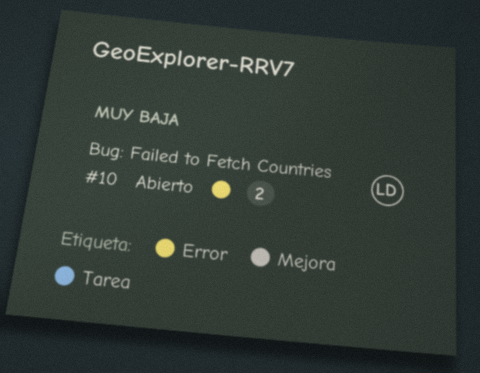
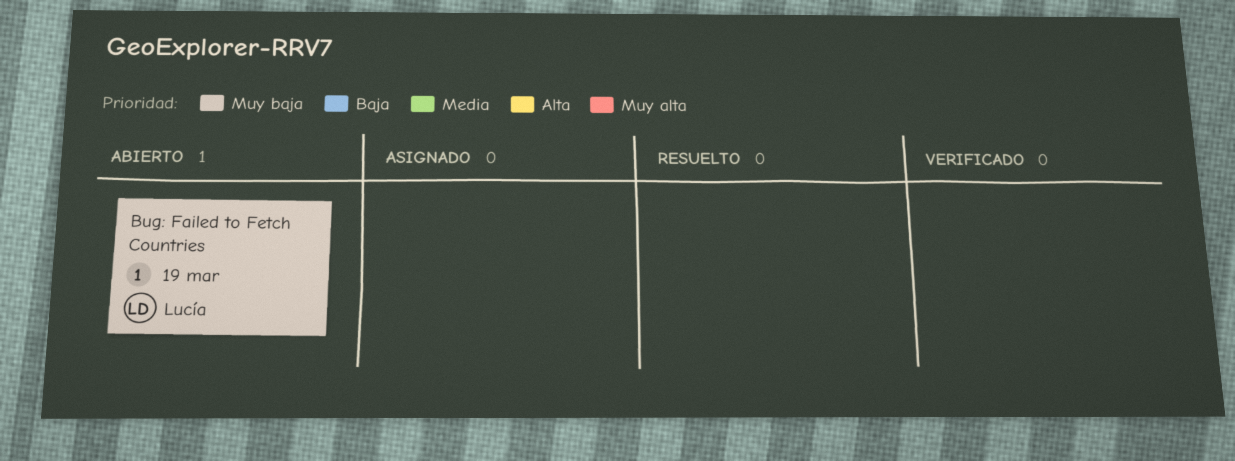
Bug: Failed to Fetch Countries, estimate: 2 -> 1

